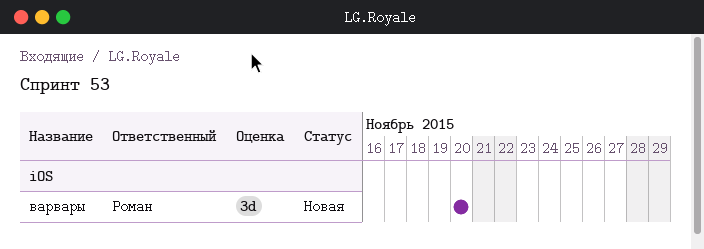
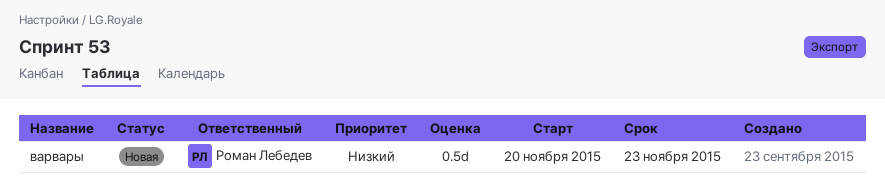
варвары, estimate: 3d -> 0.5d
варвары, due: Nov 20 -> Nov 23

